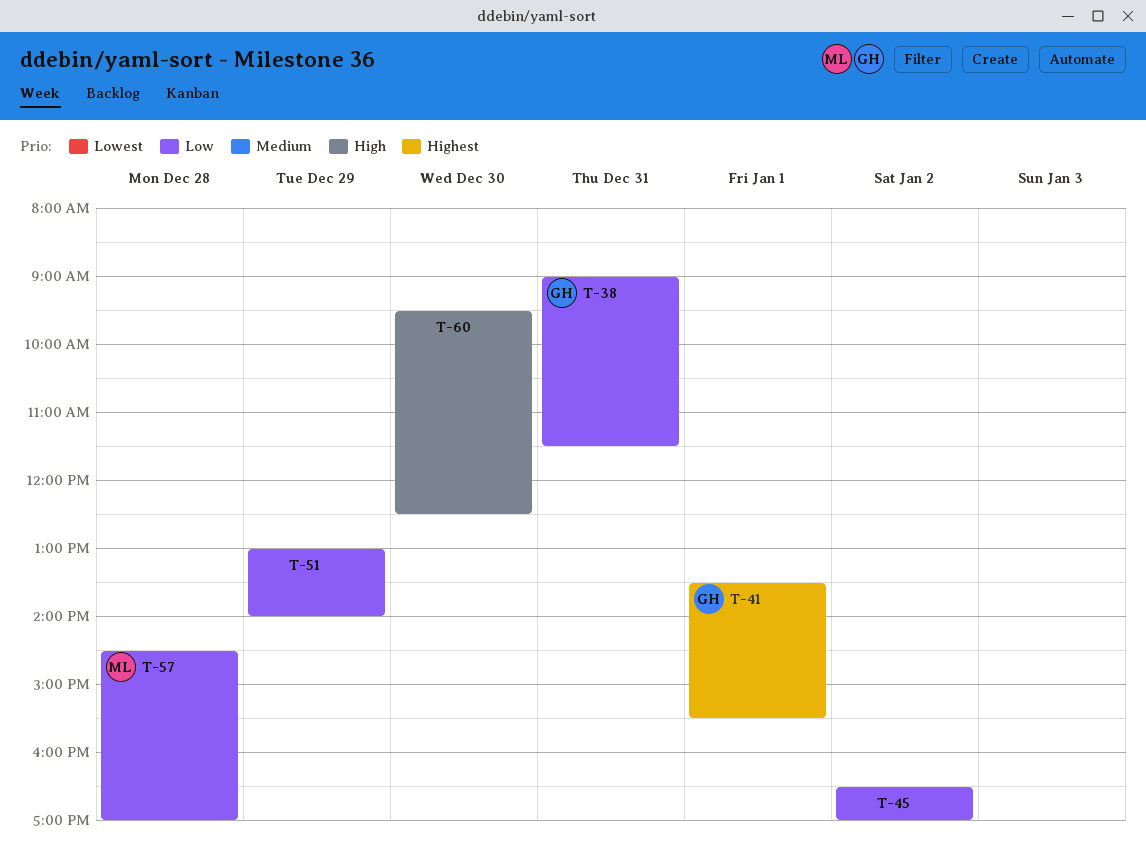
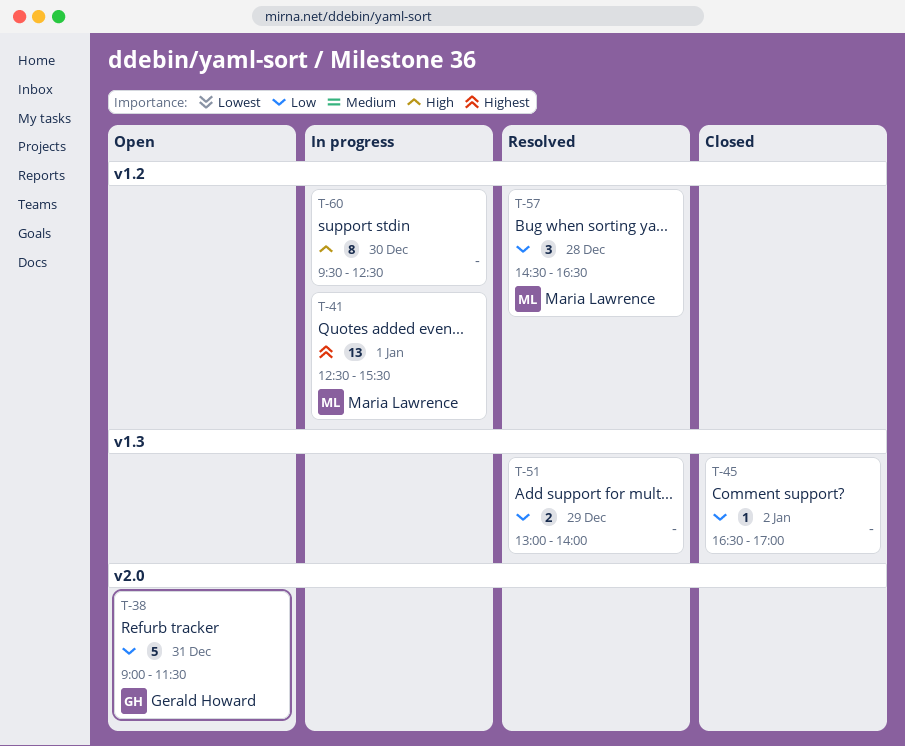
T-41, owner: Gerald Howard -> Maria Lawrence
T-41, begins: 13:30 -> 12:30
T-57, ends: 17:00 -> 16:30

